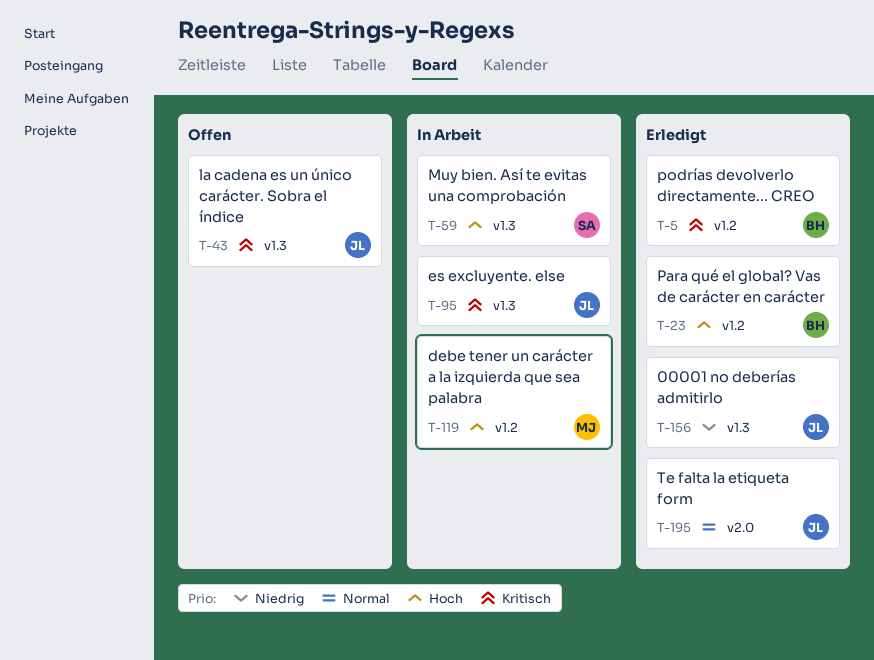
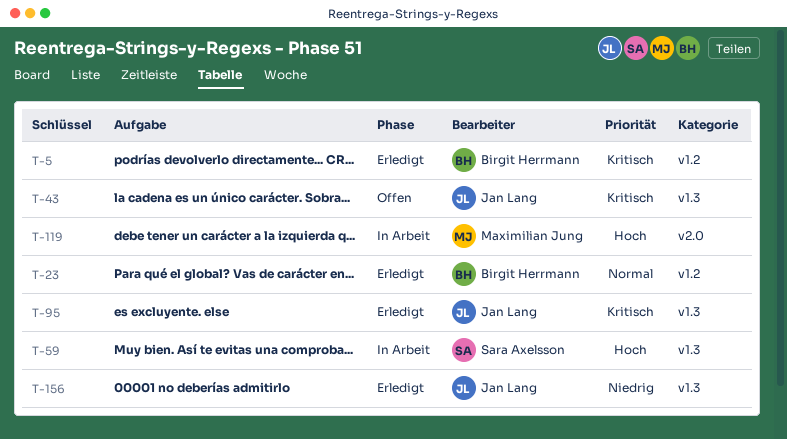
T-23, priority: Hoch -> Normal
T-95, status: In Arbeit -> Erledigt
T-119, label: v1.2 -> v2.0
T-195: present -> none

